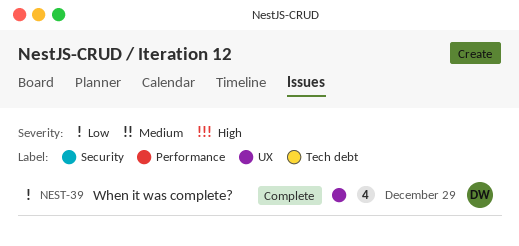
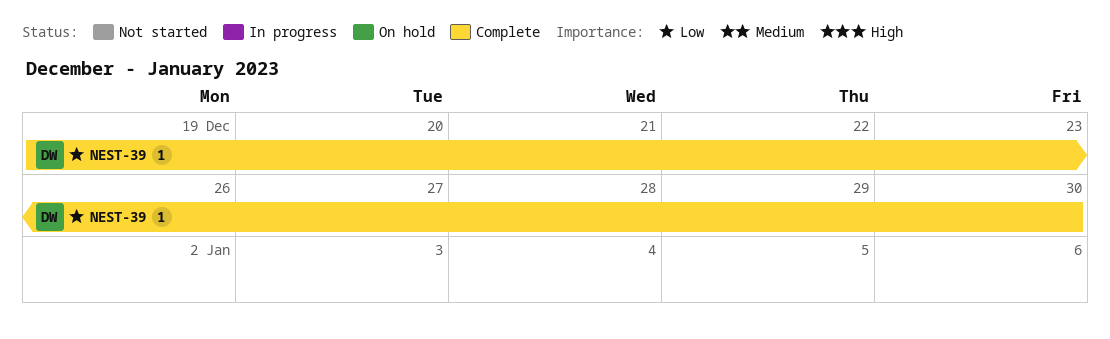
NEST-39, estimate: 4 -> 1
NEST-39, due: Dec 29 -> Dec 30

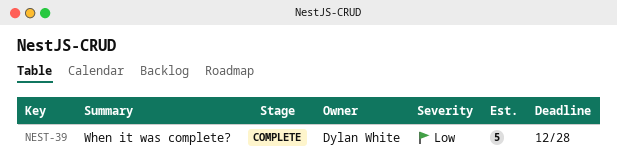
NEST-39, estimate: 1 -> 5
NEST-39, due: Dec 30 -> Dec 28

